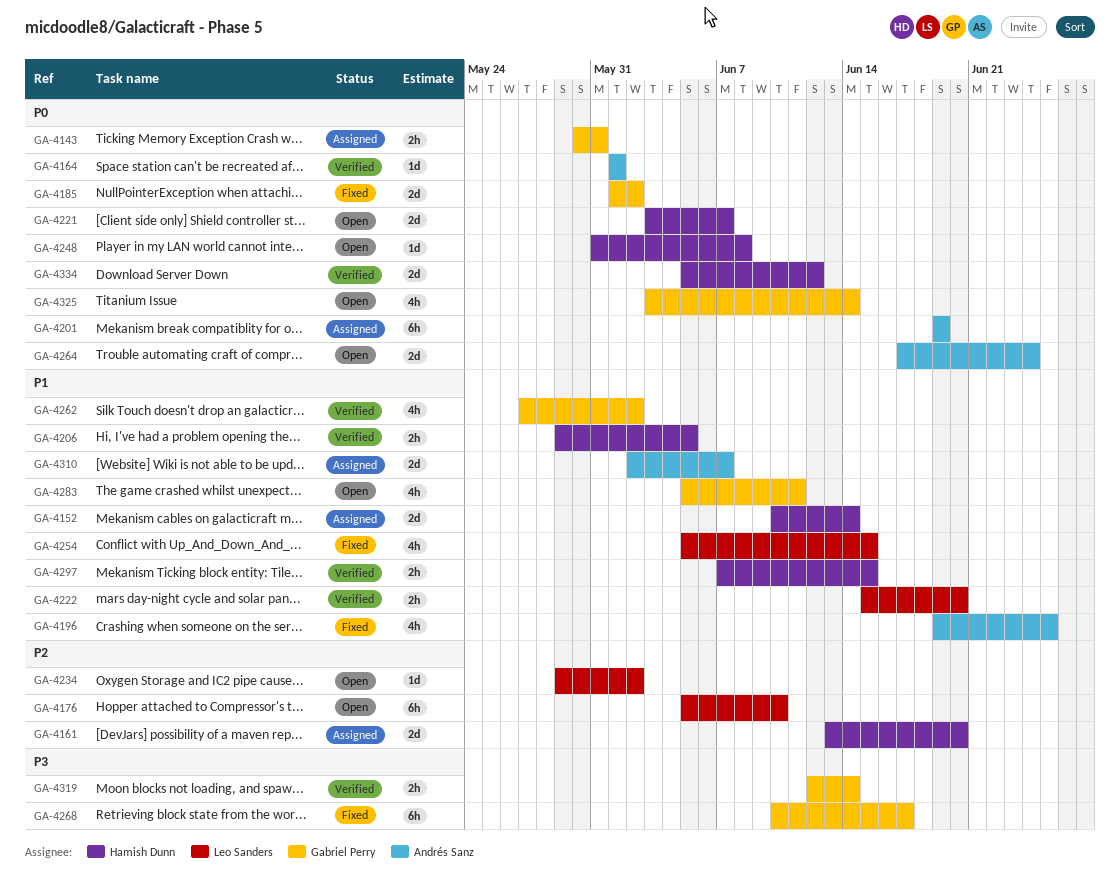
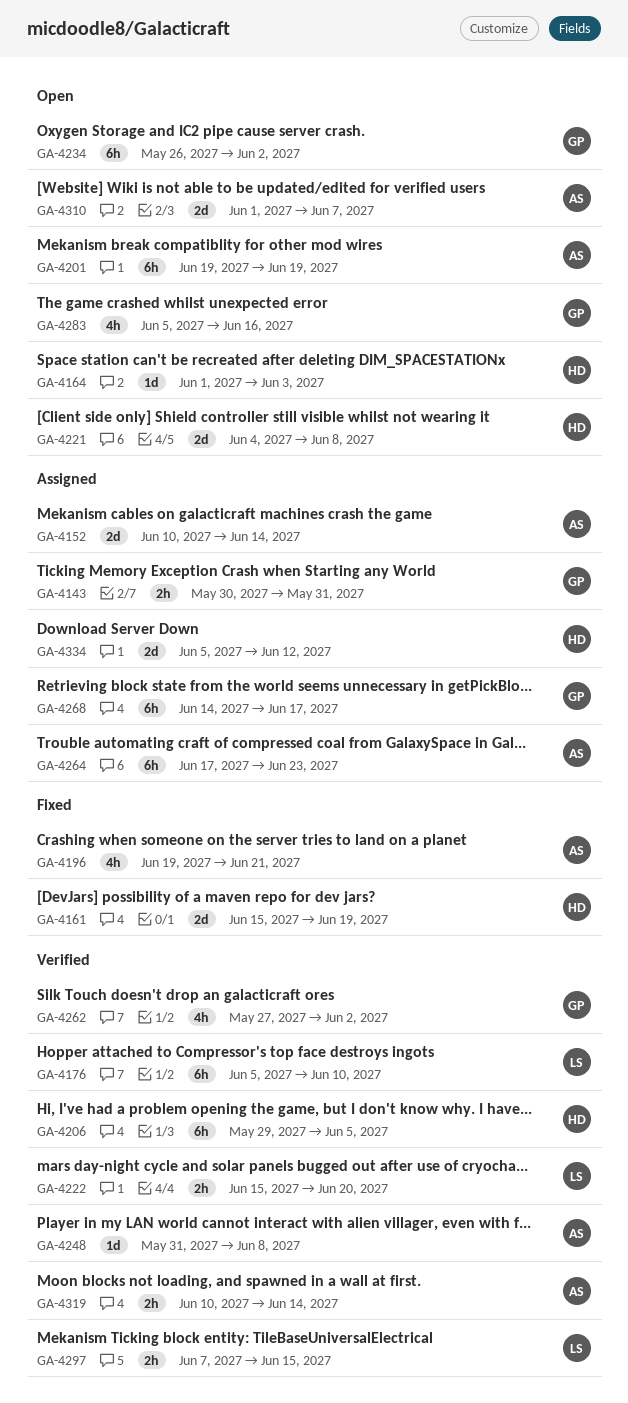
GA-4152, owner: Hamish Dunn -> Andrés Sanz
GA-4161, status: Assigned -> Fixed
GA-4161, start: Jun 13 -> Jun 15
GA-4161, due: Jun 20 -> Jun 19
GA-4164, status: Verified -> Open
GA-4164, owner: Andrés Sanz -> Hamish Dunn
GA-4164, due: Jun 1 -> Jun 3
GA-4176, status: Open -> Verified
GA-4185: present -> none
GA-4196, due: Jun 25 -> Jun 21
GA-4201, status: Assigned -> Open
GA-4206, estimate: 2h -> 6h
GA-4221, start: Jun 3 -> Jun 4
GA-4221, due: Jun 7 -> Jun 8
GA-4234, owner: Leo Sanders -> Gabriel Perry
GA-4234, estimate: 1d -> 6h
GA-4234, start: May 29 -> May 26
GA-4248, status: Open -> Verified
GA-4248, owner: Hamish Dunn -> Andrés Sanz
GA-4254: present -> none
GA-4264, status: Open -> Assigned
GA-4264, estimate: 2d -> 6h
GA-4264, due: Jun 24 -> Jun 23
GA-4268, status: Fixed -> Assigned
GA-4268, start: Jun 10 -> Jun 14
GA-4283, due: Jun 11 -> Jun 16
GA-4297, owner: Hamish Dunn -> Leo Sanders
GA-4310, status: Assigned -> Open
GA-4310, start: Jun 2 -> Jun 1
GA-4319, owner: Gabriel Perry -> Andrés Sanz
GA-4319, start: Jun 12 -> Jun 10
GA-4325: present -> none
GA-4334, status: Verified -> Assigned

